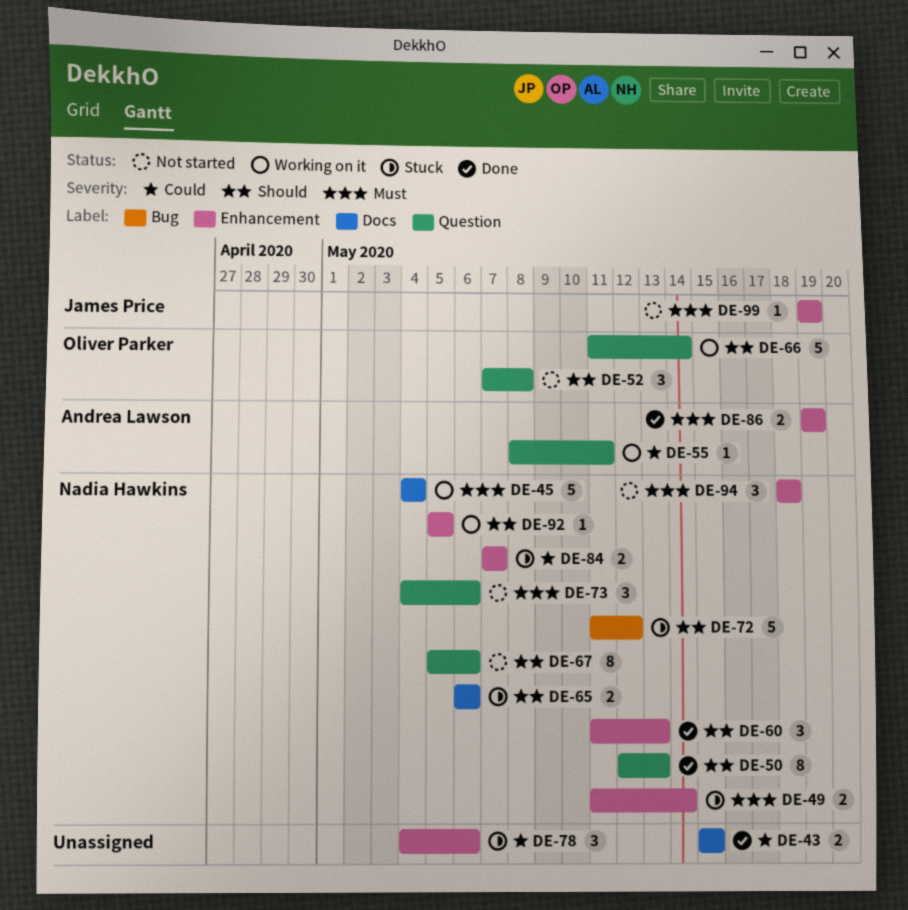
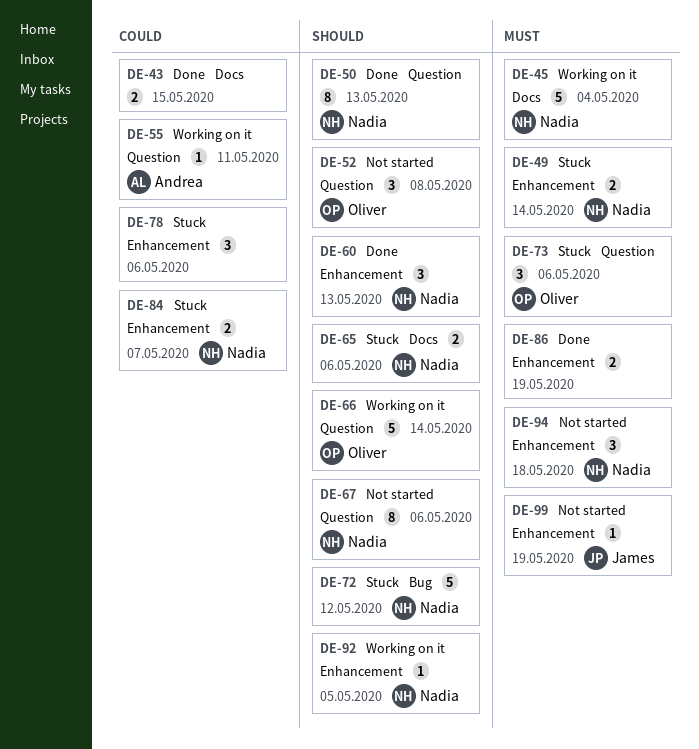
DE-73, status: Not started -> Stuck
DE-73, owner: Nadia Hawkins -> Oliver Parker
DE-86, owner: Andrea Lawson -> none

